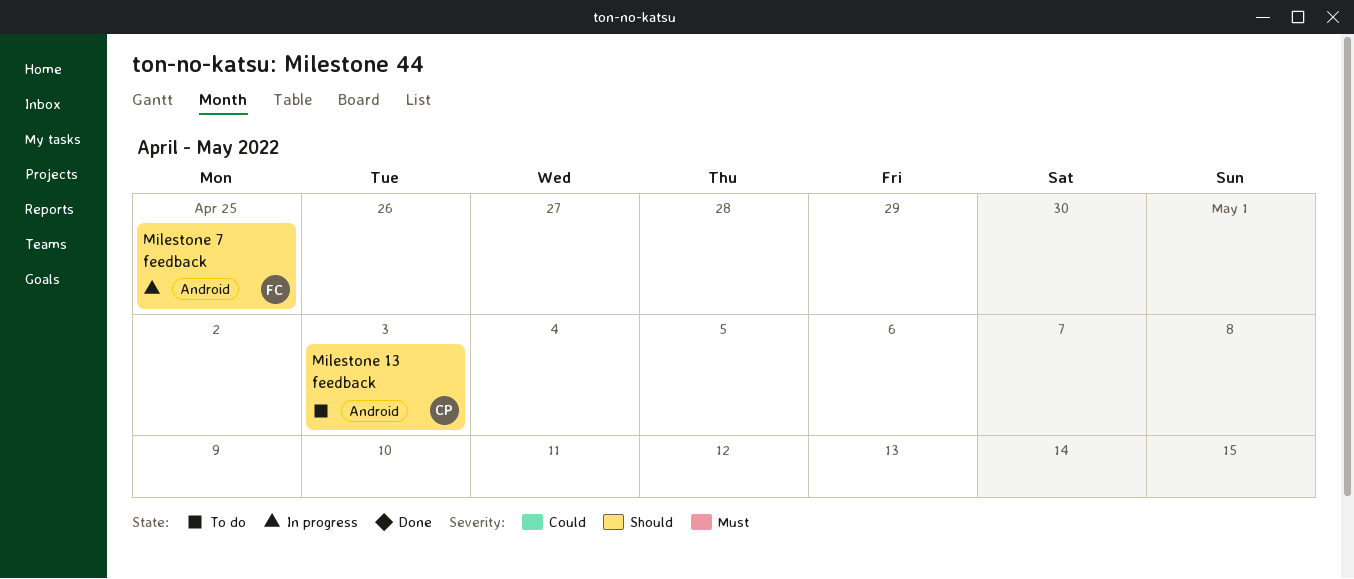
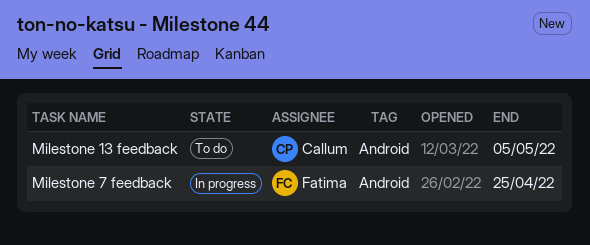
Milestone 13 feedback, due: May 3 -> May 5

